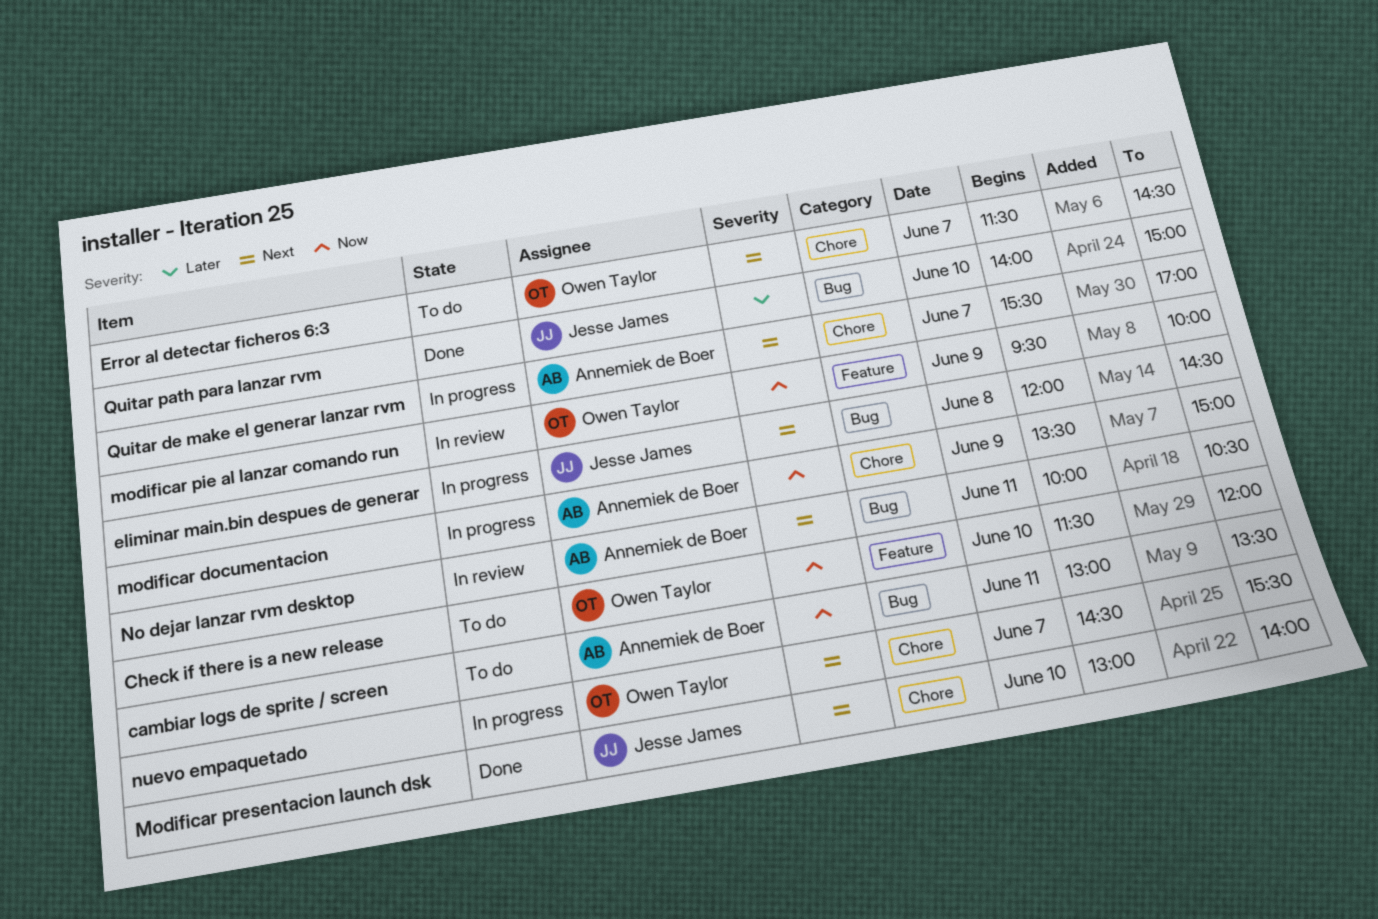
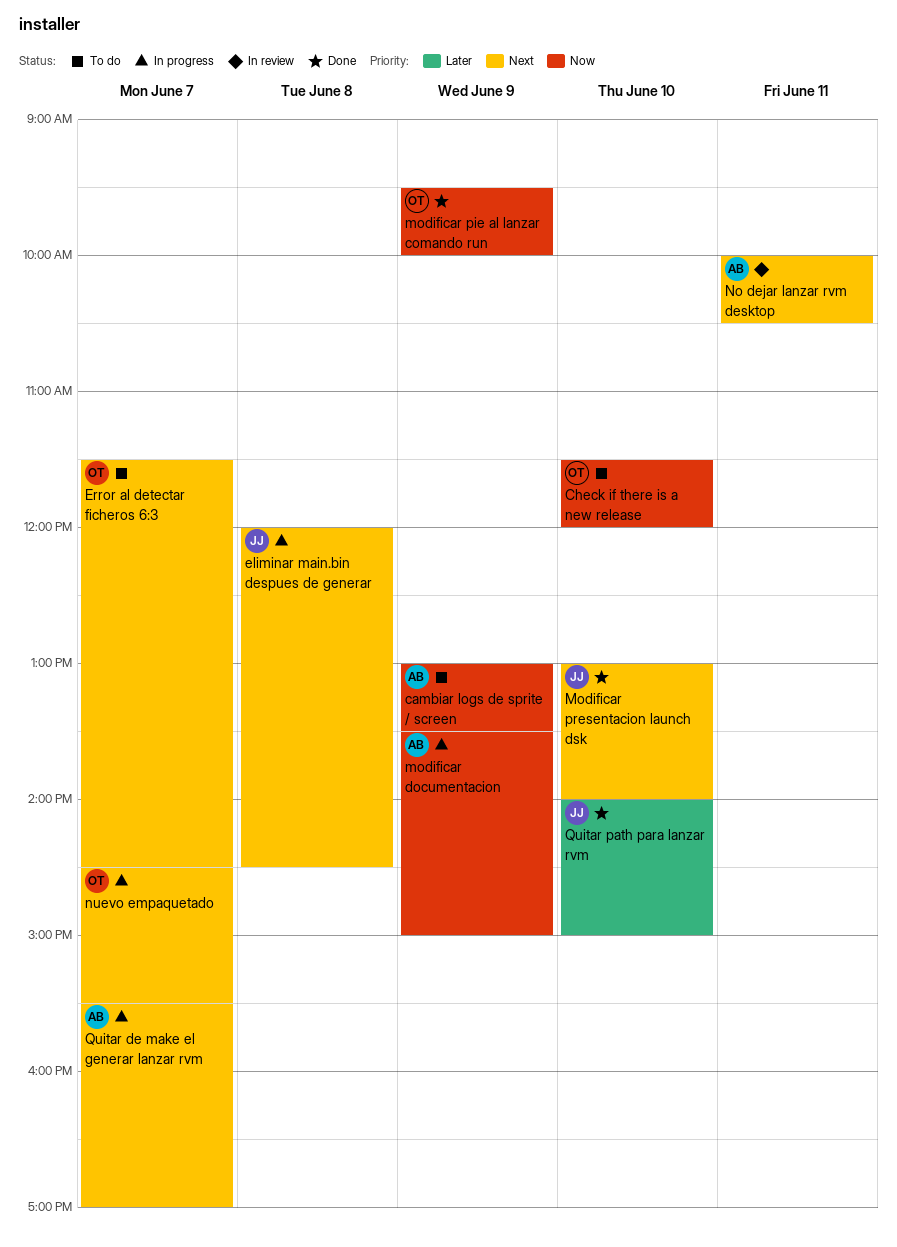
cambiar logs de sprite / screen, day: Jun 11 -> Jun 9
modificar pie al lanzar comando run, status: In review -> Done

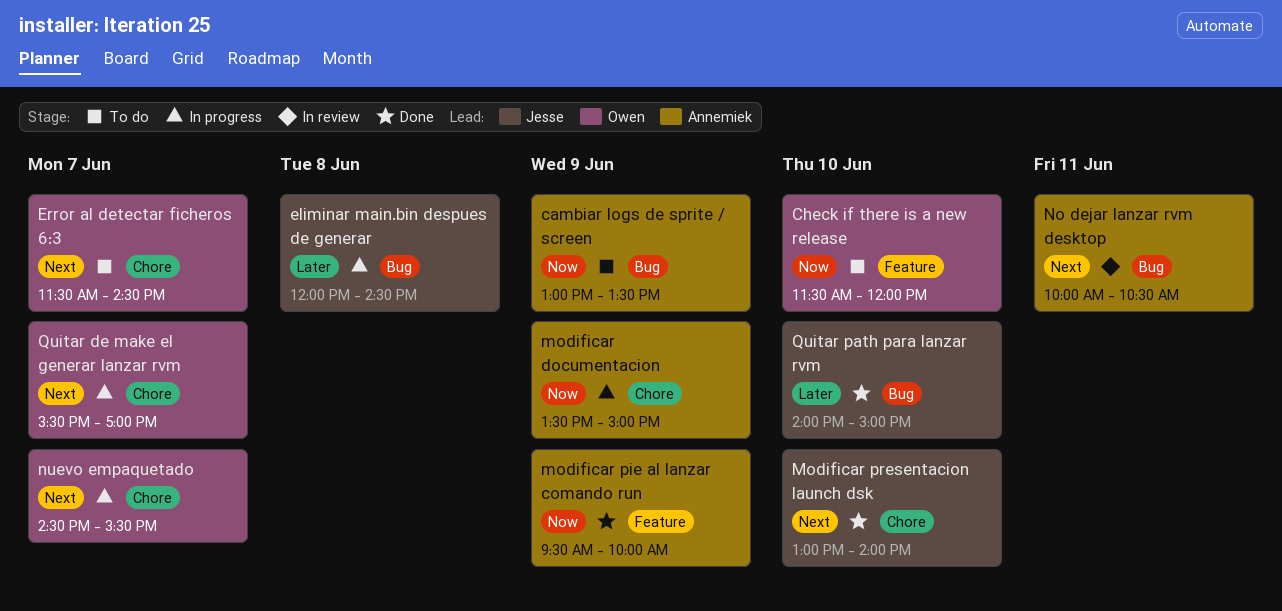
eliminar main.bin despues de generar, priority: Next -> Later
modificar pie al lanzar comando run, owner: Owen -> Annemiek
Quitar de make el generar lanzar rvm, owner: Annemiek -> Owen

